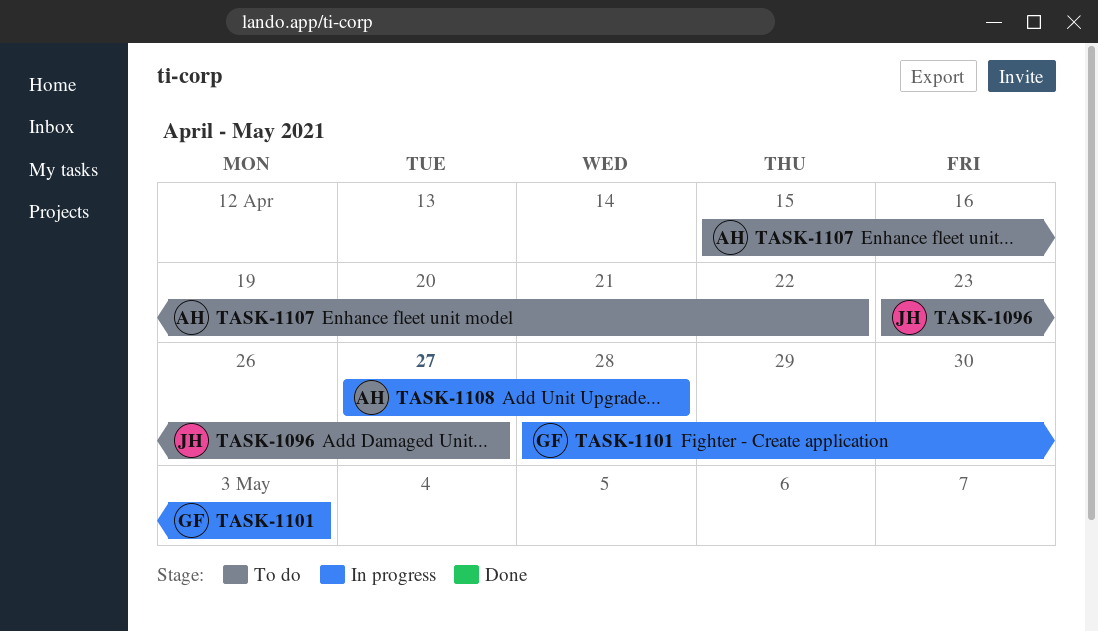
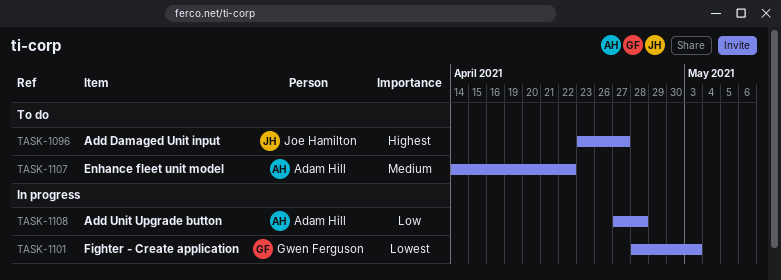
TASK-1107, start: Apr 15 -> Apr 14

